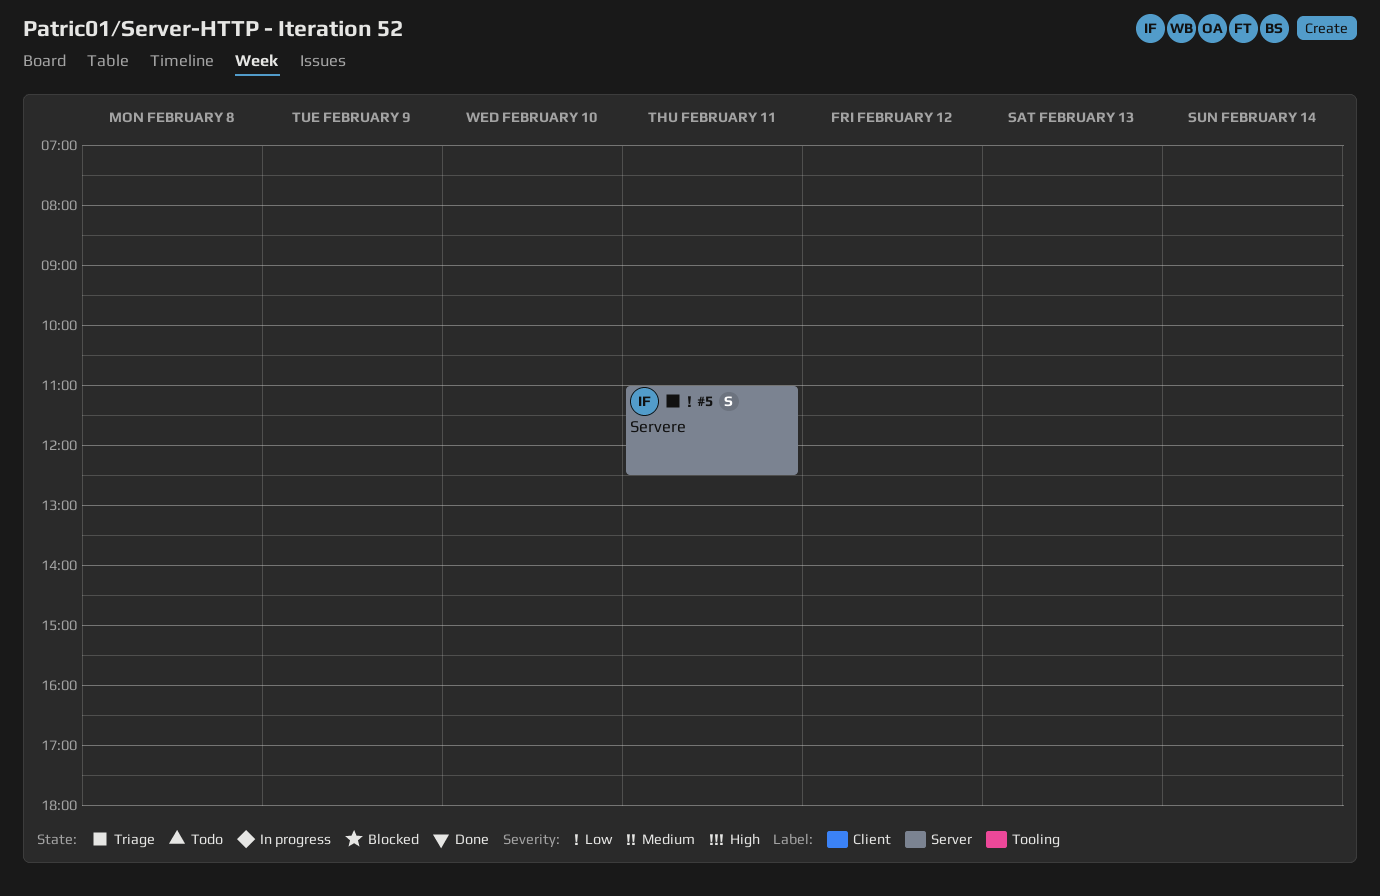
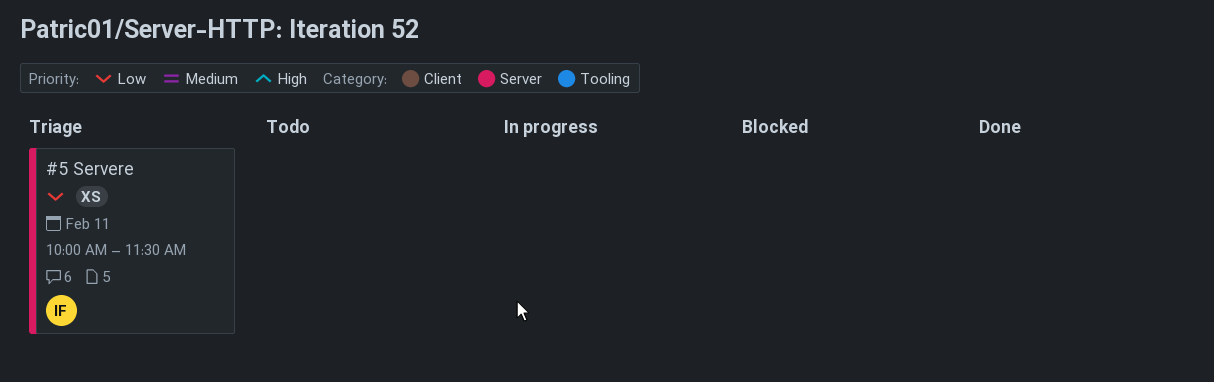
#5, estimate: S -> XS
#5, begins: 11:00 -> 10:00
#5, ends: 12:30 -> 11:30

